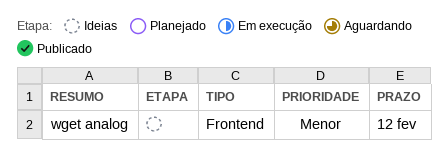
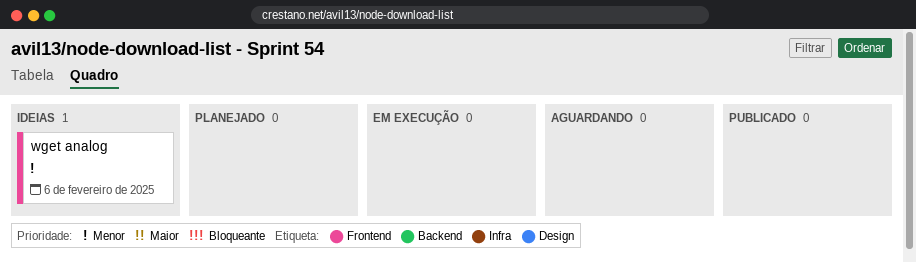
wget analog, due: Feb 12 -> Feb 6

